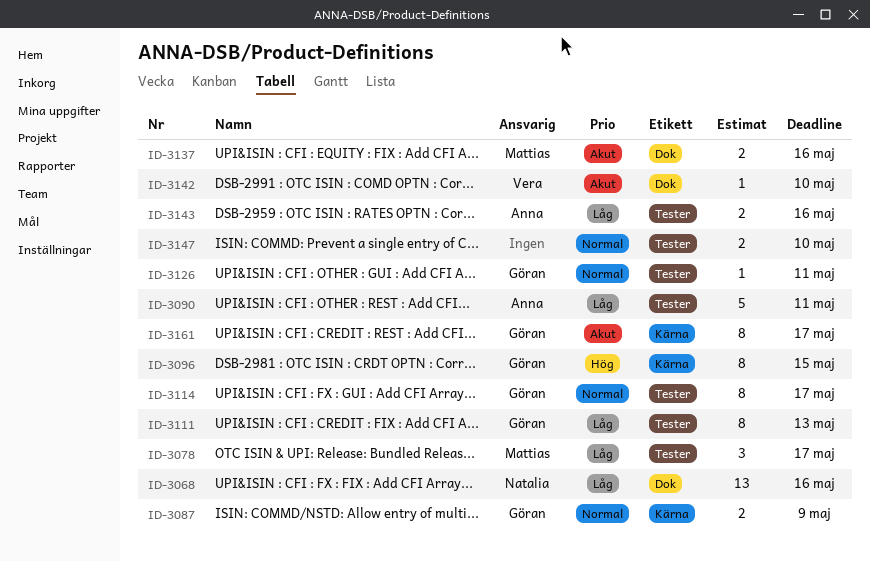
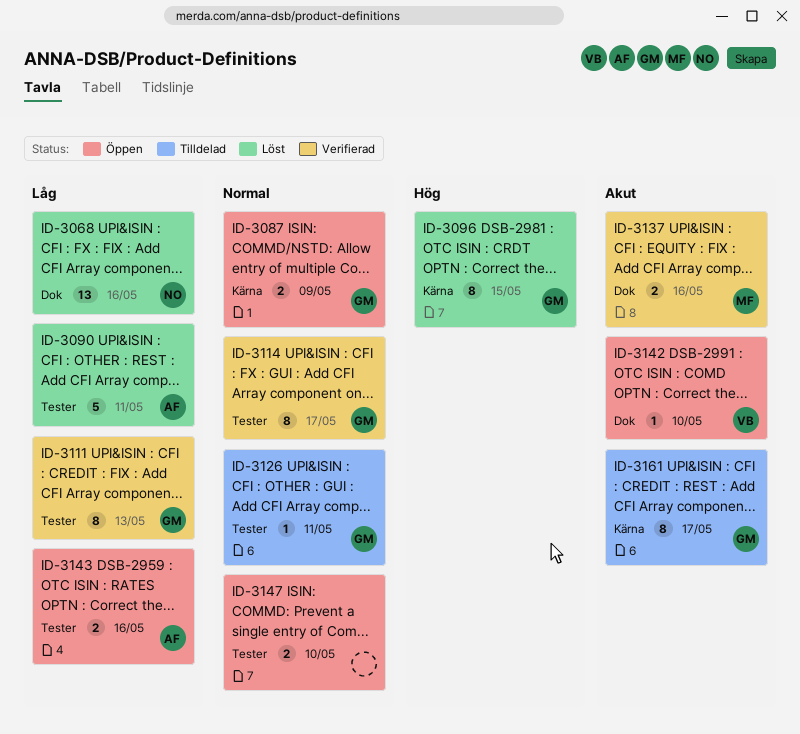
ID-3078: present -> none

